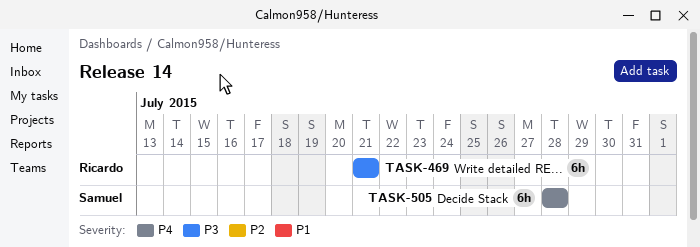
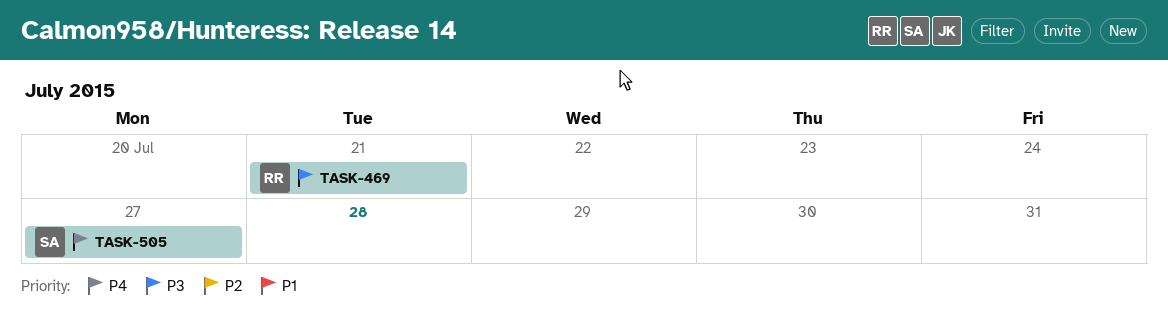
TASK-505, start: Jul 28 -> Jul 27
TASK-505, due: Jul 28 -> Jul 27

